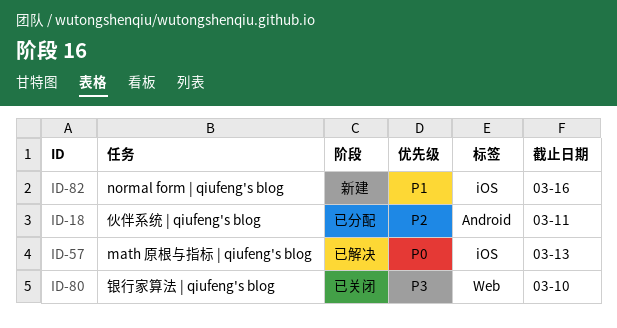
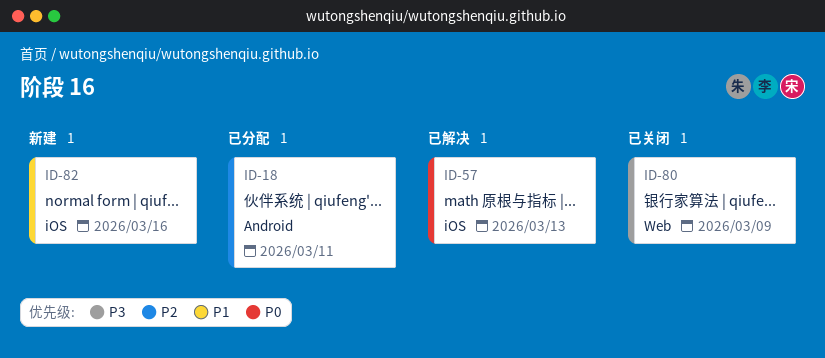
ID-80, due: Mar 10 -> Mar 9

